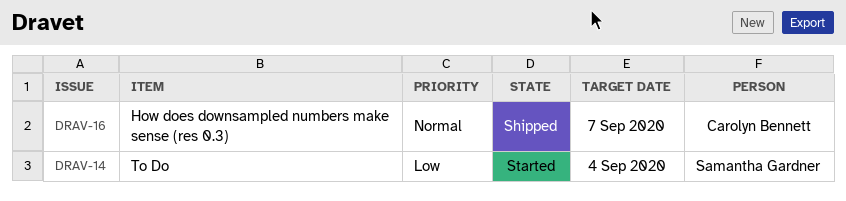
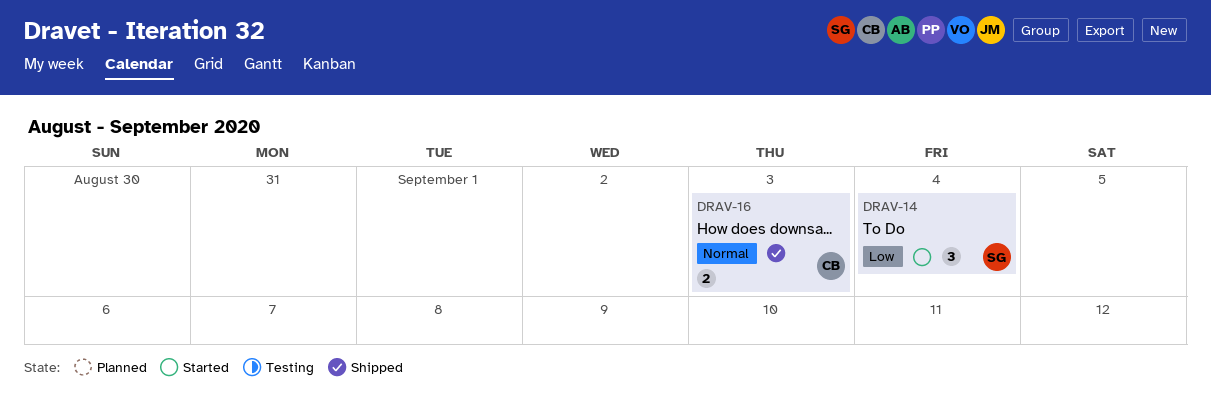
DRAV-16, due: Sep 7 -> Sep 3

